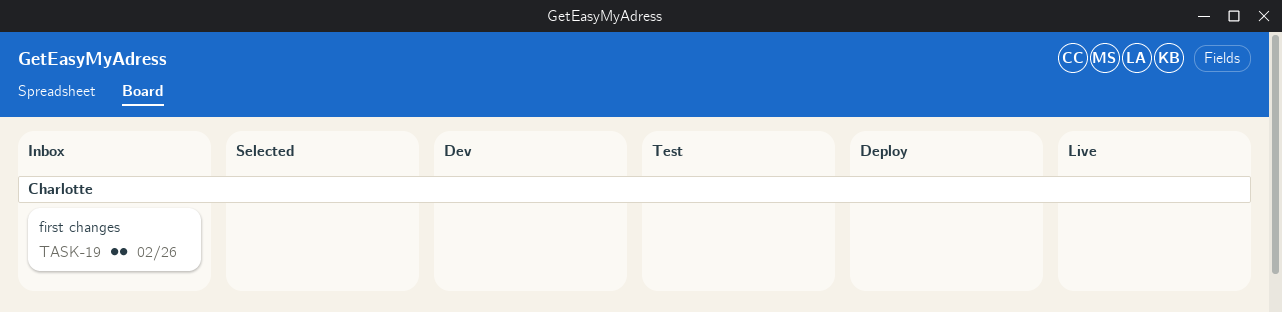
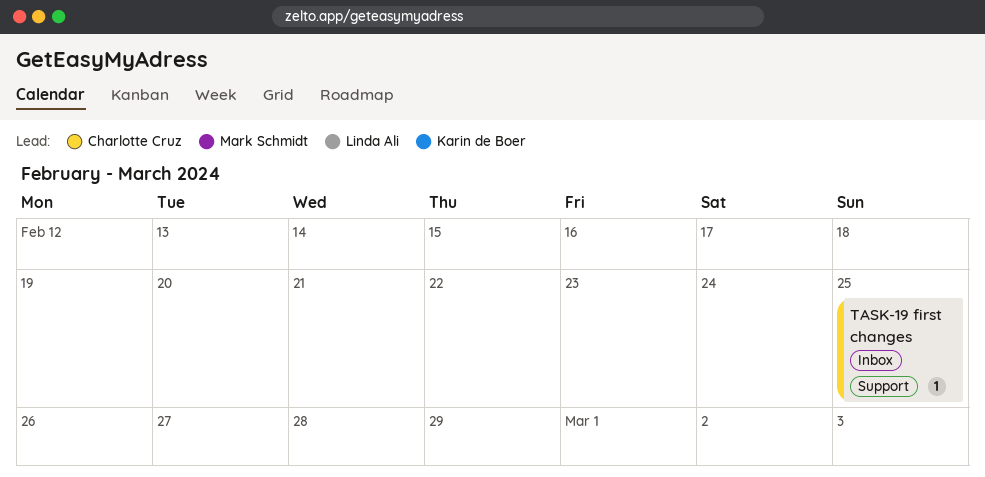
TASK-19, estimate: 2 -> 1
TASK-19, due: Feb 26 -> Feb 25

